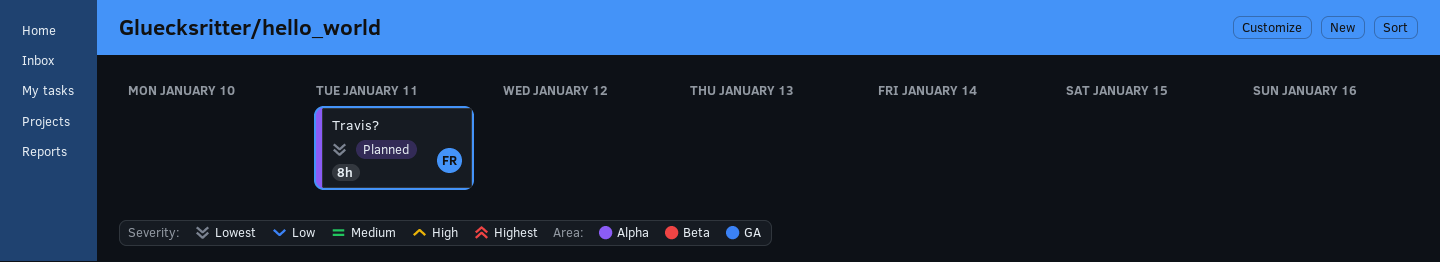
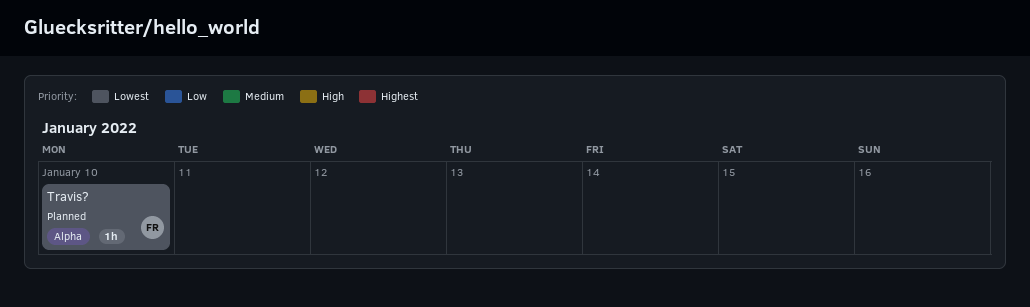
Travis?, estimate: 8h -> 1h
Travis?, due: Jan 11 -> Jan 10

